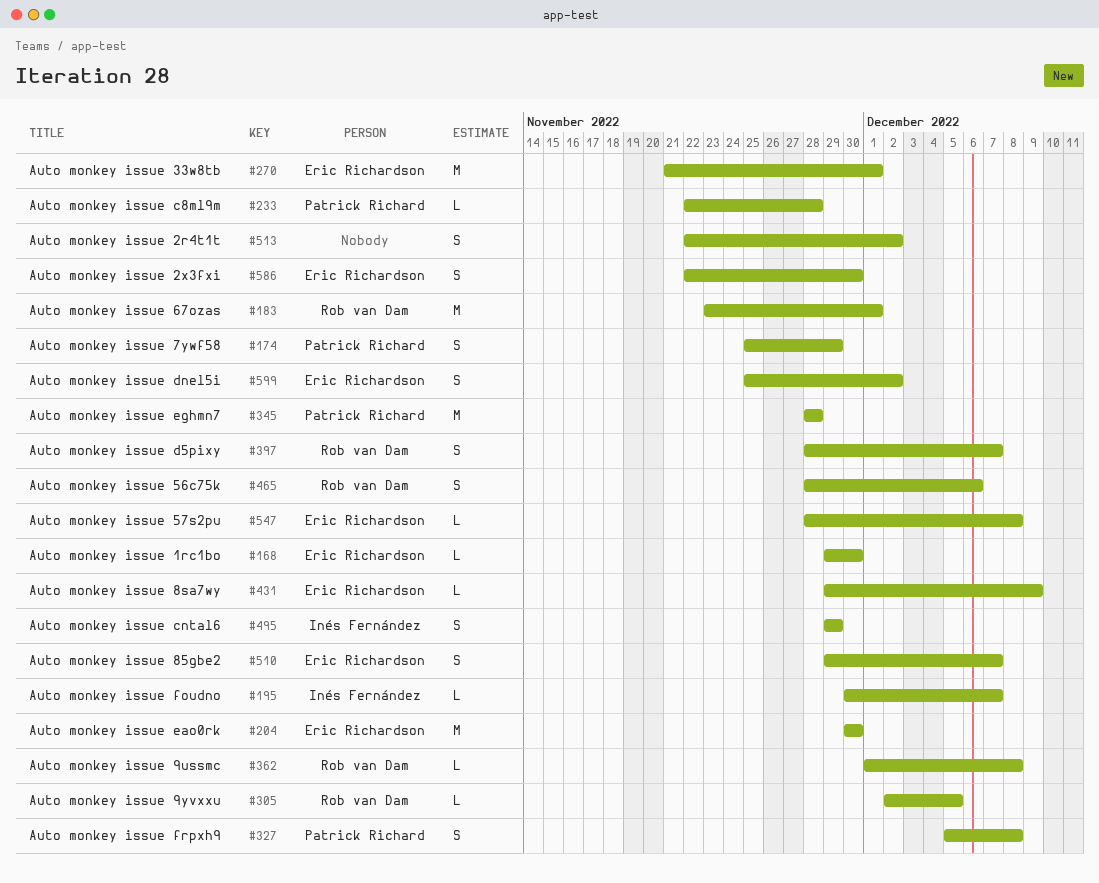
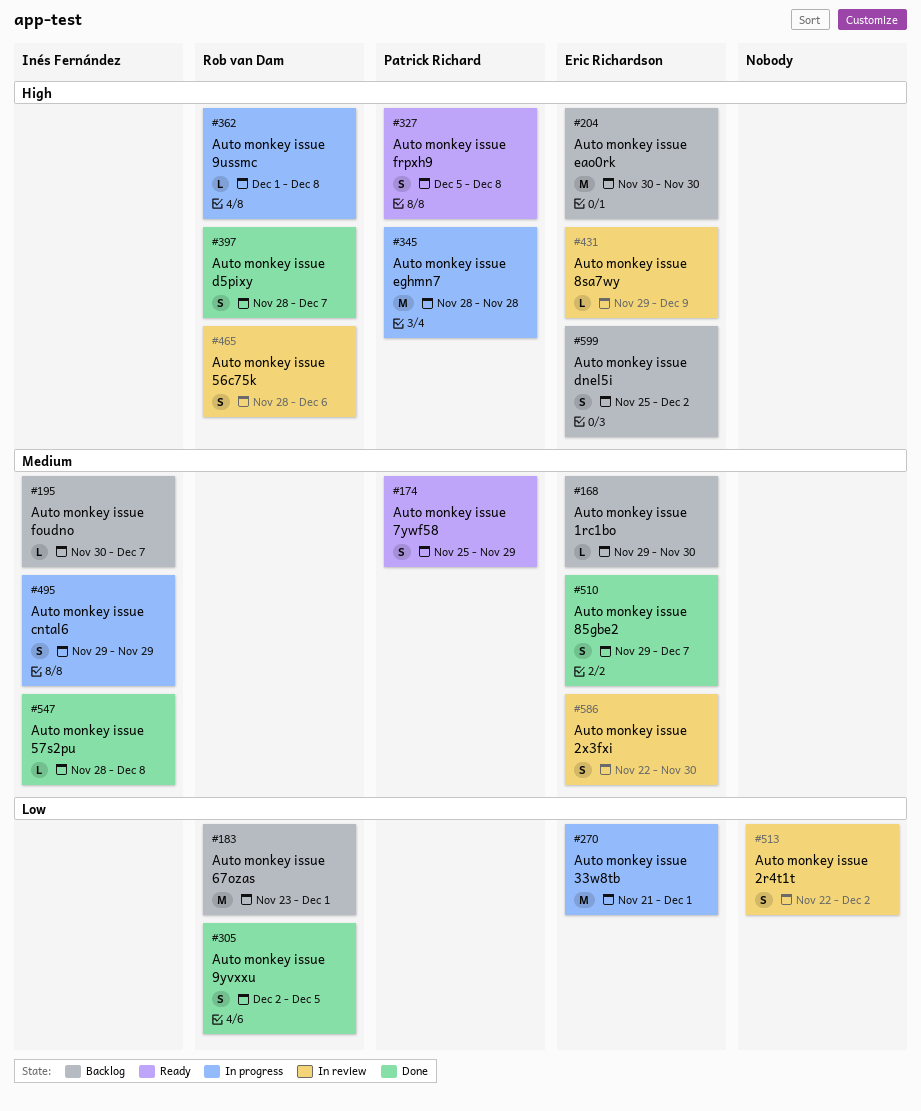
#233: present -> none
#305, estimate: L -> S
#547, owner: Eric Richardson -> Inés Fernández

